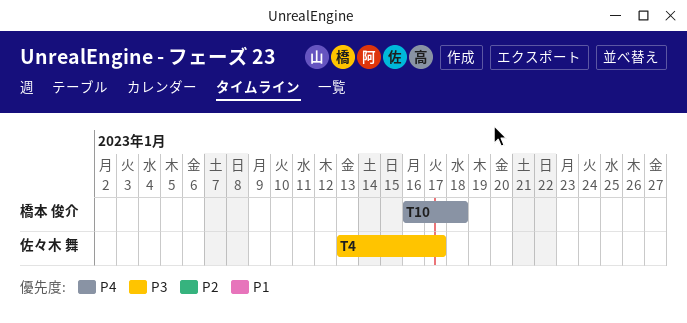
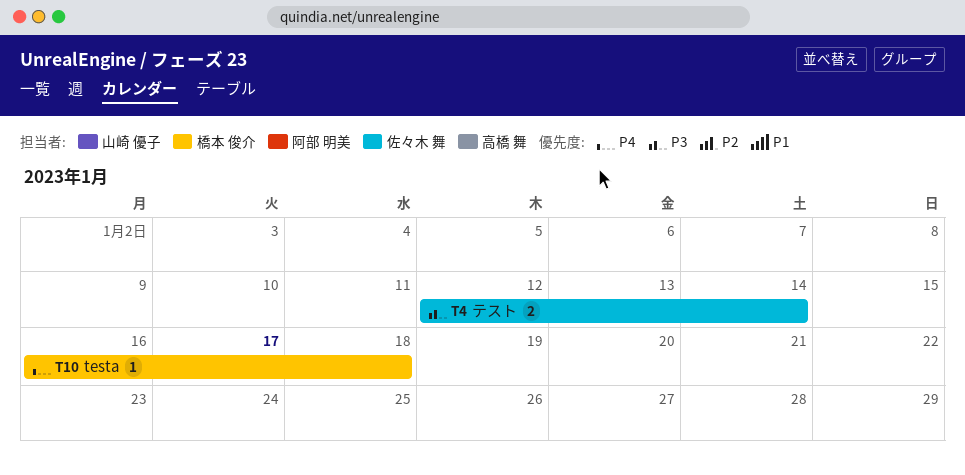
T4, start: Jan 13 -> Jan 12
T4, due: Jan 17 -> Jan 14

